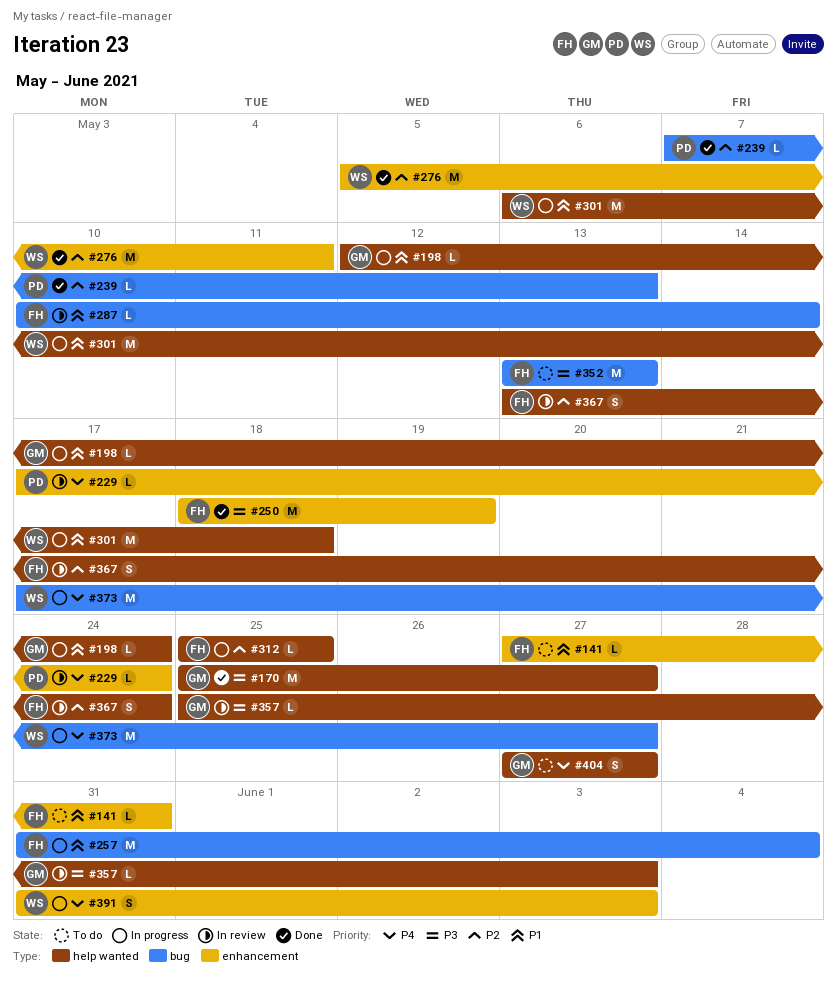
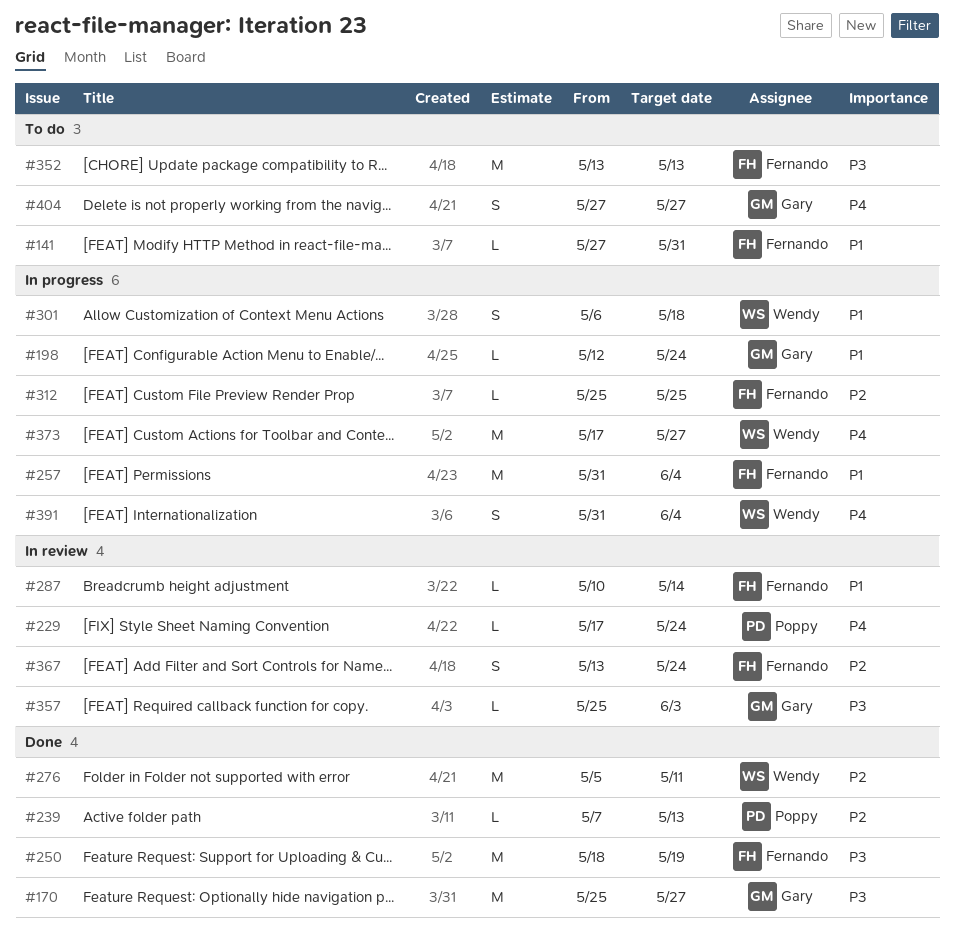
#301, estimate: M -> S
#391, due: Jun 3 -> Jun 4

